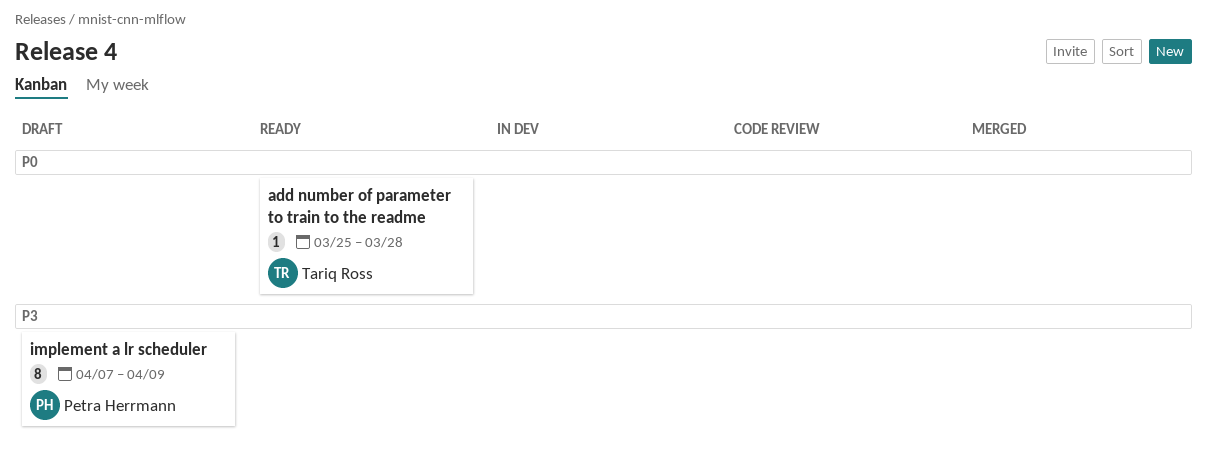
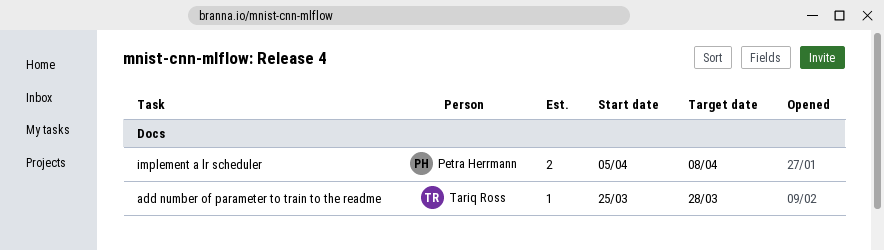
implement a lr scheduler, estimate: 8 -> 2
implement a lr scheduler, start: Apr 7 -> Apr 5
implement a lr scheduler, due: Apr 9 -> Apr 8

